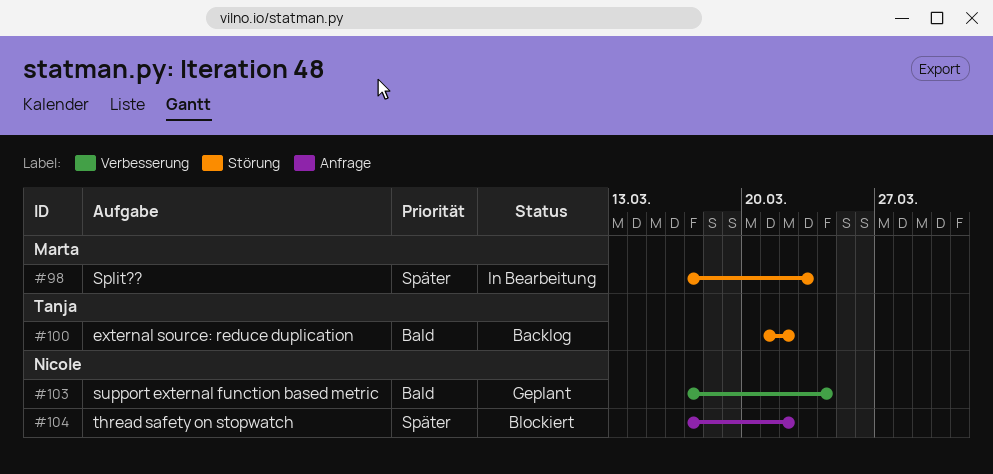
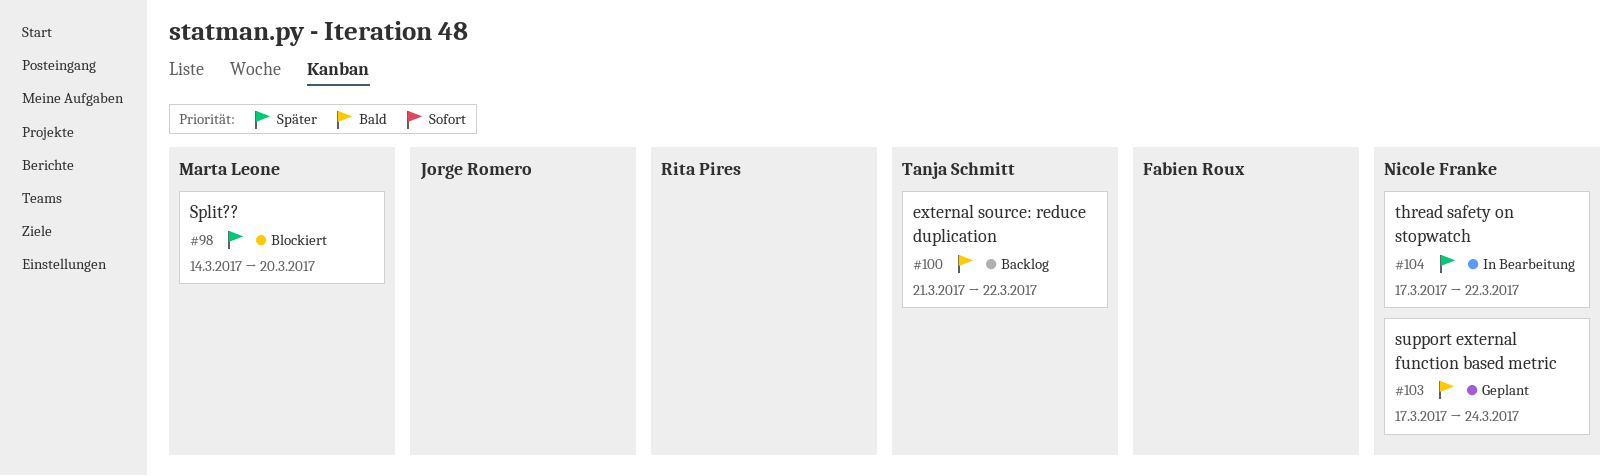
#98, status: In Bearbeitung -> Blockiert
#98, start: Mar 17 -> Mar 14
#98, due: Mar 23 -> Mar 20
#104, status: Blockiert -> In Bearbeitung

